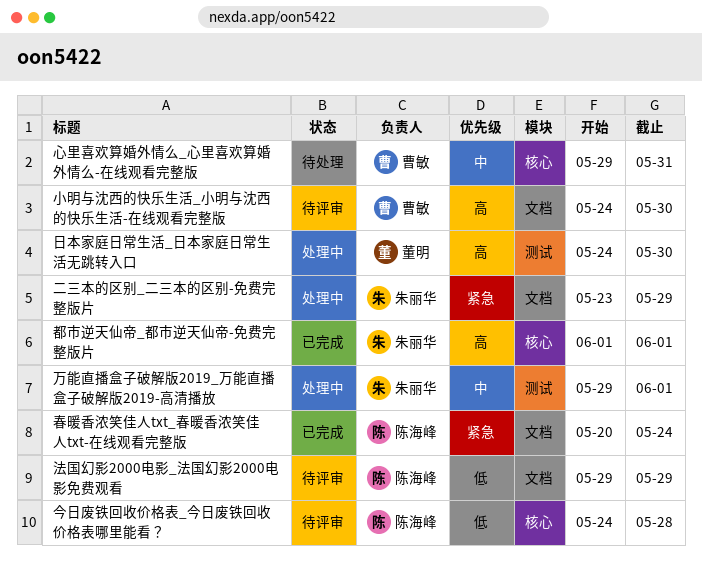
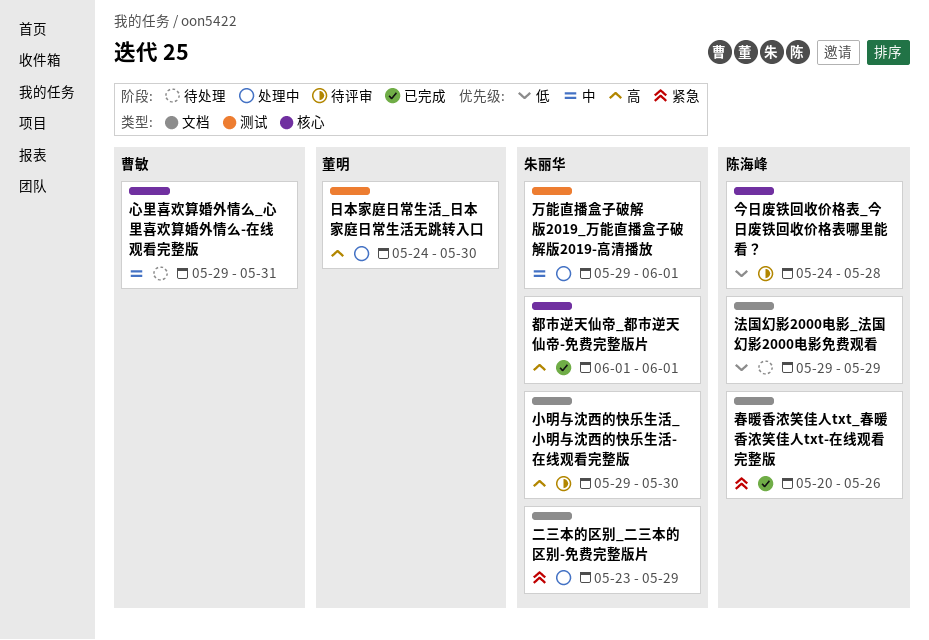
小明与沈西的快乐生活_小明与沈西的快乐生活-在线观看完整版, owner: 曹敏 -> 朱丽华
小明与沈西的快乐生活_小明与沈西的快乐生活-在线观看完整版, start: May 24 -> May 29
春暖香浓笑佳人txt_春暖香浓笑佳人txt-在线观看完整版, due: May 24 -> May 26
法国幻影2000电影_法国幻影2000电影免费观看, status: 待评审 -> 待处理

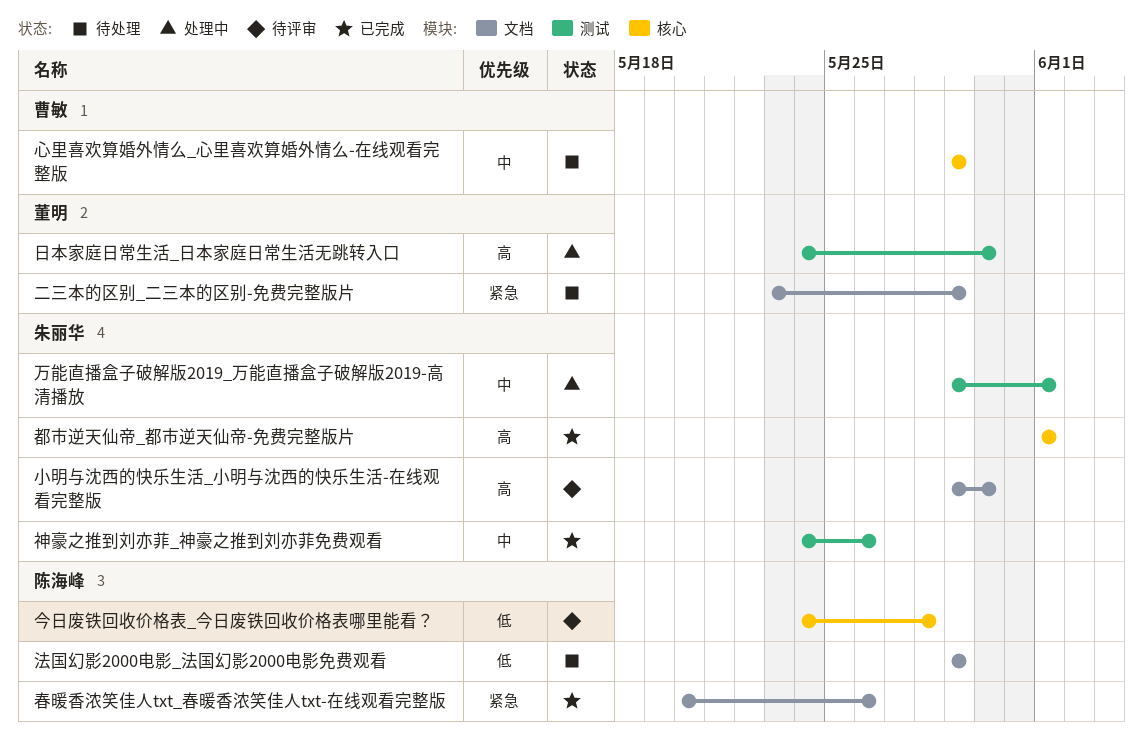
二三本的区别_二三本的区别-免费完整版片, status: 处理中 -> 待处理
二三本的区别_二三本的区别-免费完整版片, owner: 朱丽华 -> 董明
心里喜欢算婚外情么_心里喜欢算婚外情么-在线观看完整版, due: May 31 -> May 29
神豪之推到刘亦菲_神豪之推到刘亦菲免费观看: none -> present

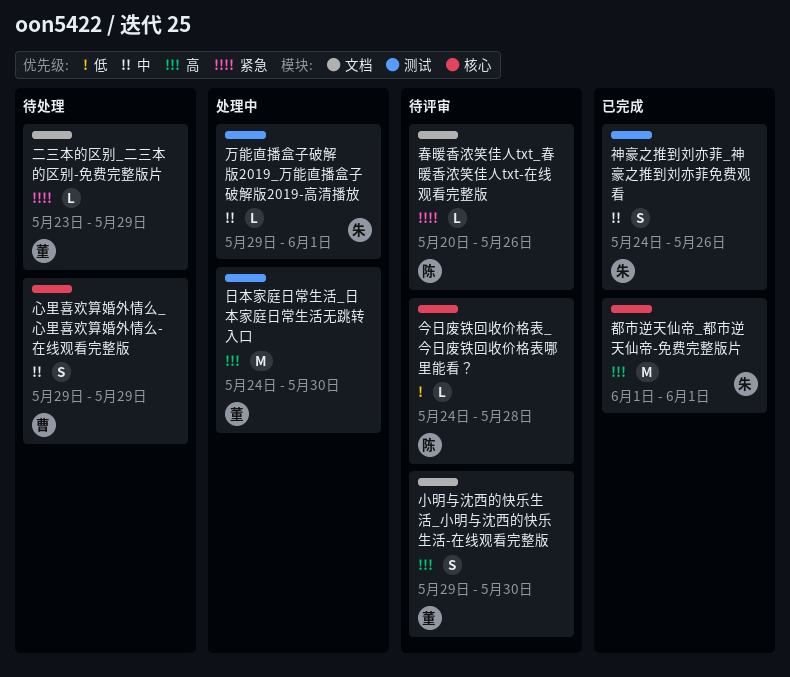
小明与沈西的快乐生活_小明与沈西的快乐生活-在线观看完整版, owner: 朱丽华 -> 董明
春暖香浓笑佳人txt_春暖香浓笑佳人txt-在线观看完整版, status: 已完成 -> 待评审
法国幻影2000电影_法国幻影2000电影免费观看: present -> none

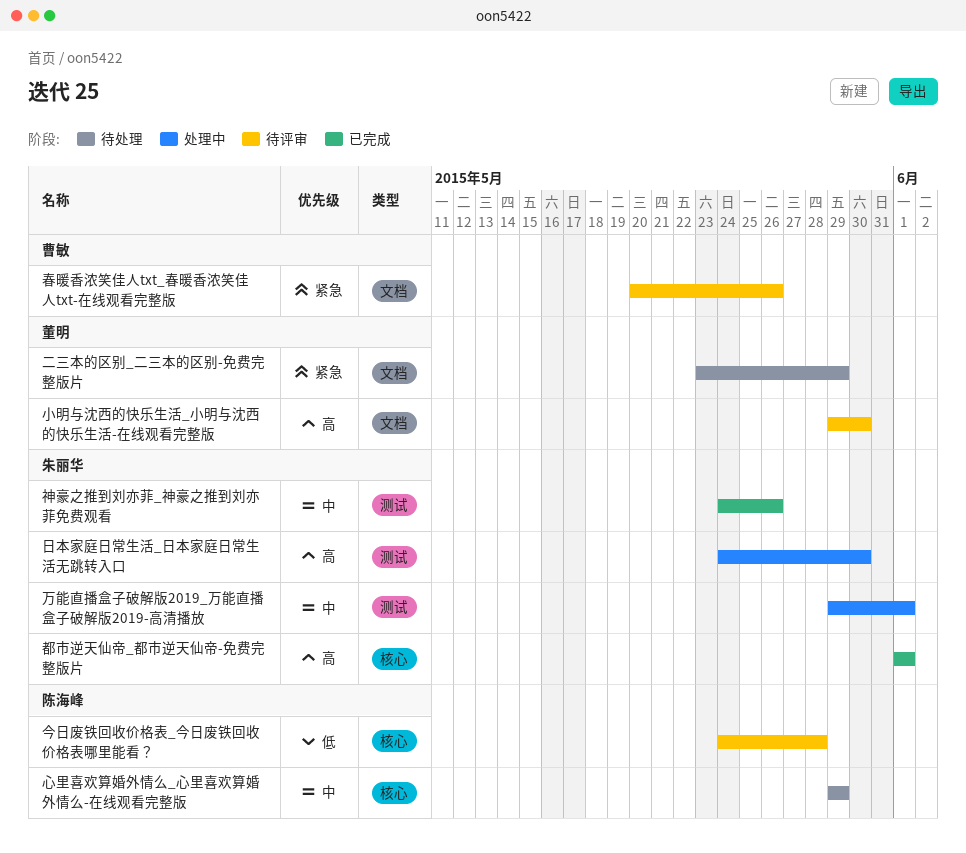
心里喜欢算婚外情么_心里喜欢算婚外情么-在线观看完整版, owner: 曹敏 -> 陈海峰
日本家庭日常生活_日本家庭日常生活无跳转入口, owner: 董明 -> 朱丽华
春暖香浓笑佳人txt_春暖香浓笑佳人txt-在线观看完整版, owner: 陈海峰 -> 曹敏

